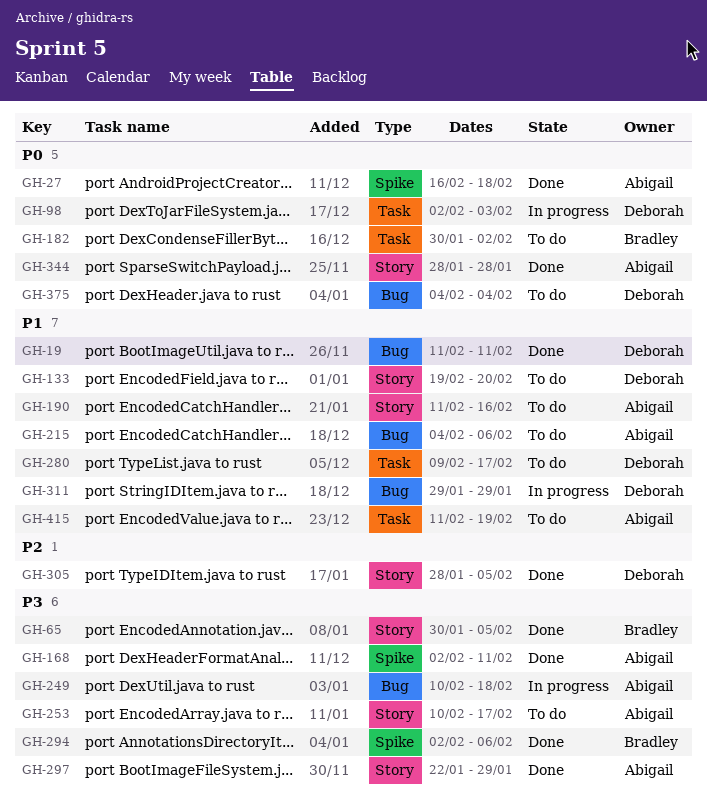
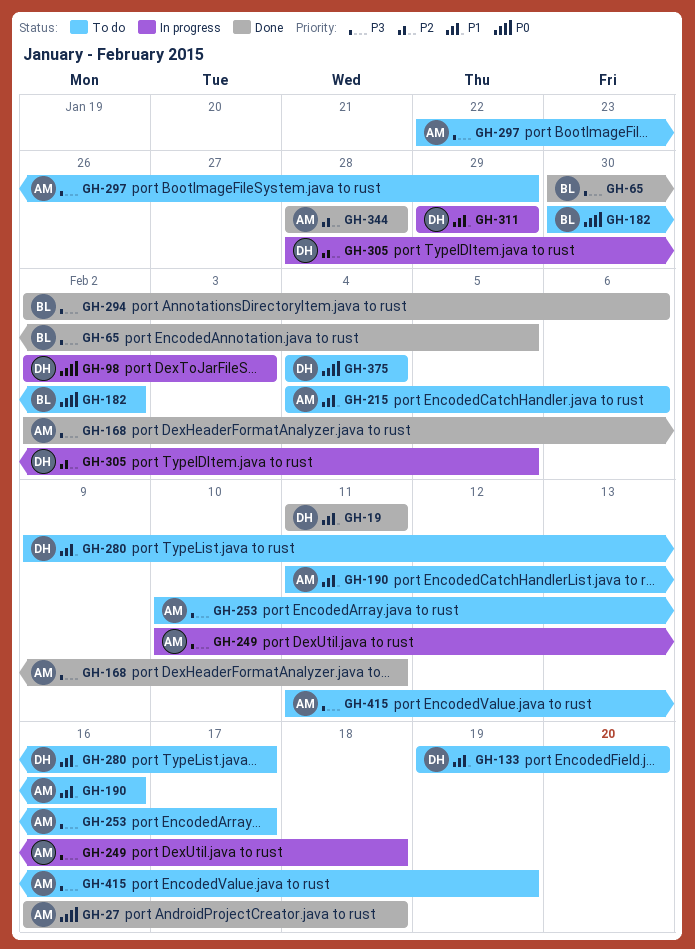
GH-297, status: Done -> To do
GH-305, status: Done -> In progress
GH-344, priority: P0 -> P2
GH-415, priority: P1 -> P3

